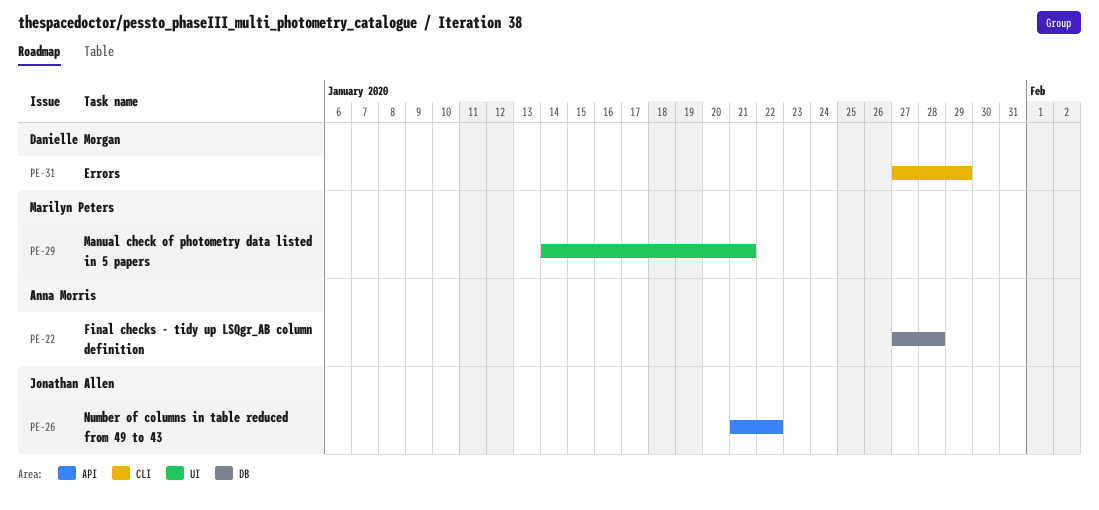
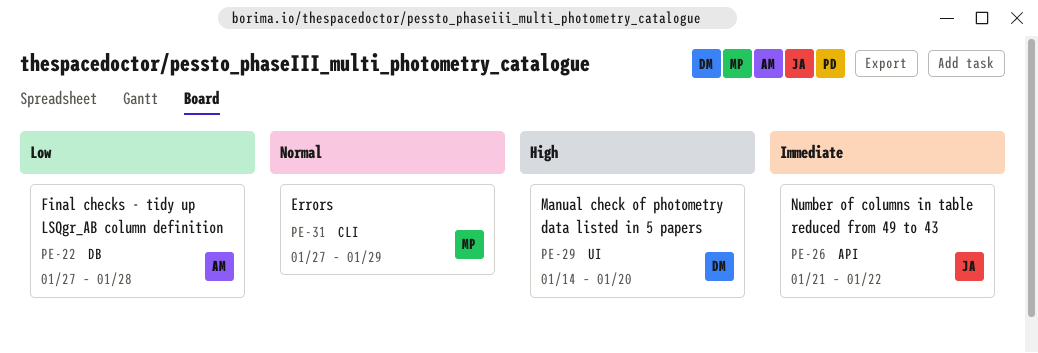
PE-29, owner: Marilyn Peters -> Danielle Morgan
PE-29, due: Jan 21 -> Jan 20
PE-31, owner: Danielle Morgan -> Marilyn Peters

